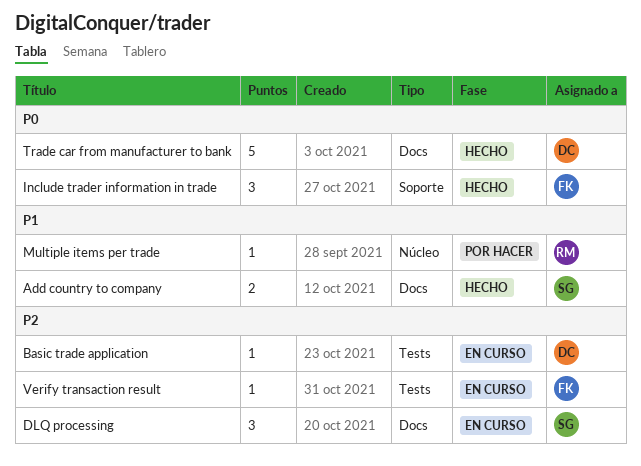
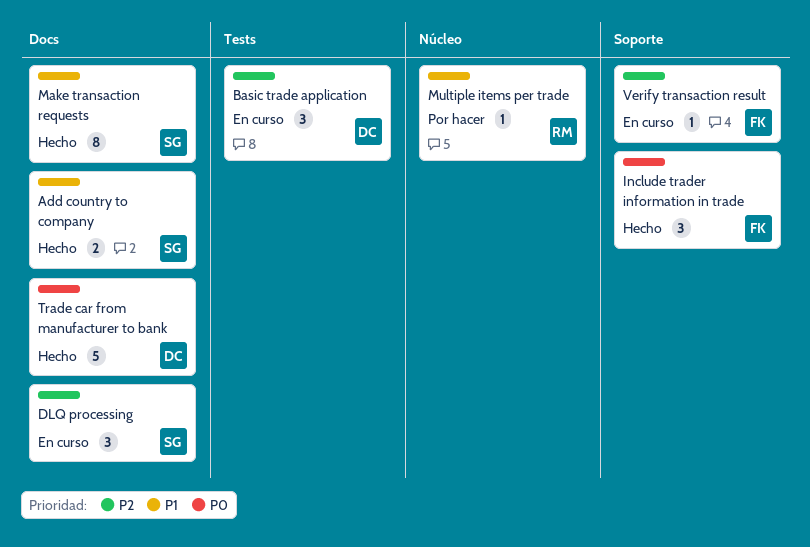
Basic trade application, estimate: 1 -> 3
Make transaction requests: none -> present
Verify transaction result, label: Tests -> Soporte

